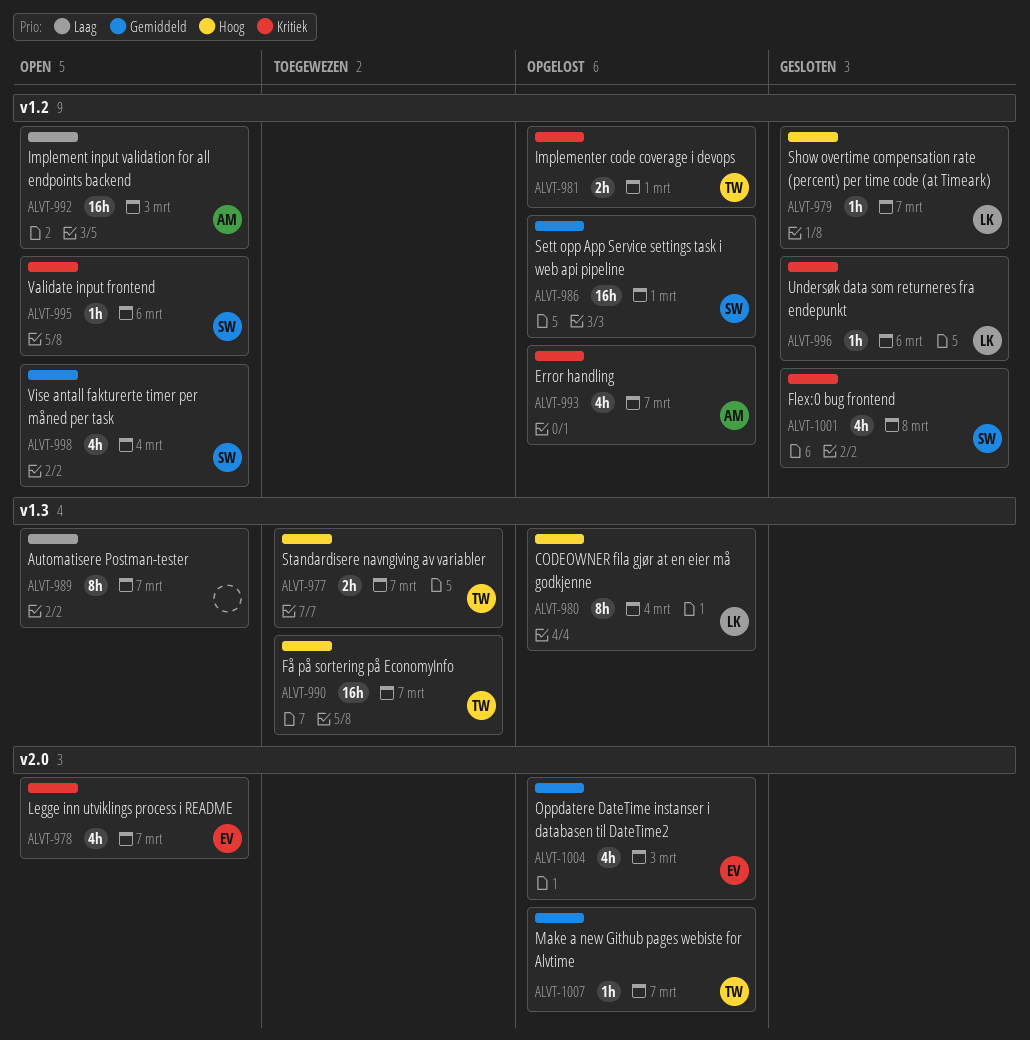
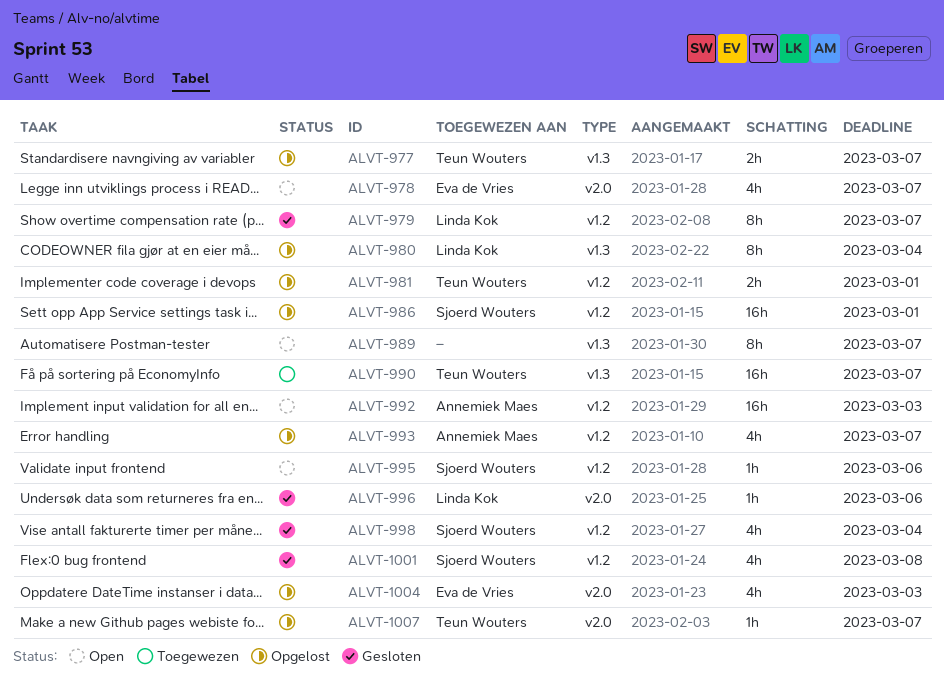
ALVT-977, status: Toegewezen -> Opgelost
ALVT-979, estimate: 1h -> 8h
ALVT-996, label: v1.2 -> v2.0
ALVT-998, status: Open -> Gesloten

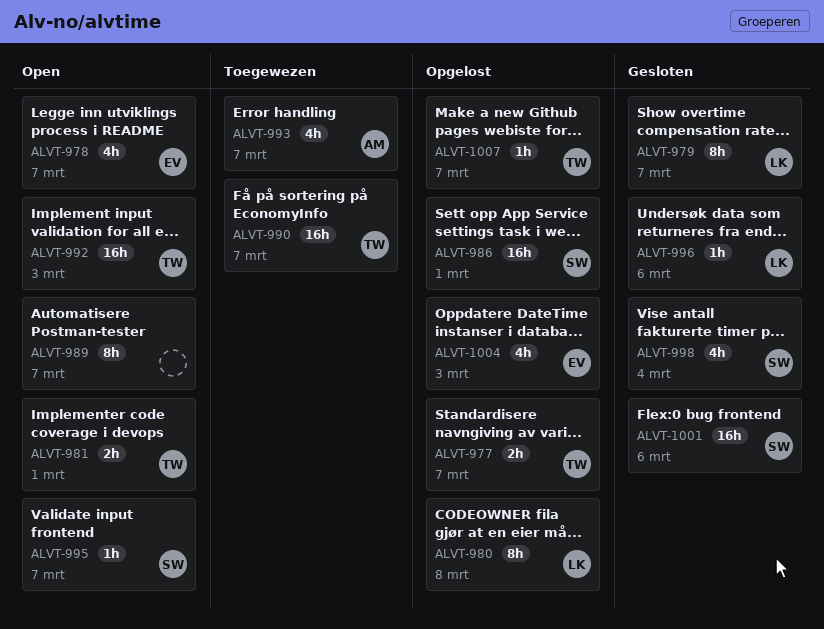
ALVT-980, due: Mar 4 -> Mar 8
ALVT-981, status: Opgelost -> Open
ALVT-992, owner: Annemiek Maes -> Teun Wouters
ALVT-993, status: Opgelost -> Toegewezen
ALVT-995, due: Mar 6 -> Mar 7
ALVT-1001, estimate: 4h -> 16h
ALVT-1001, due: Mar 8 -> Mar 6

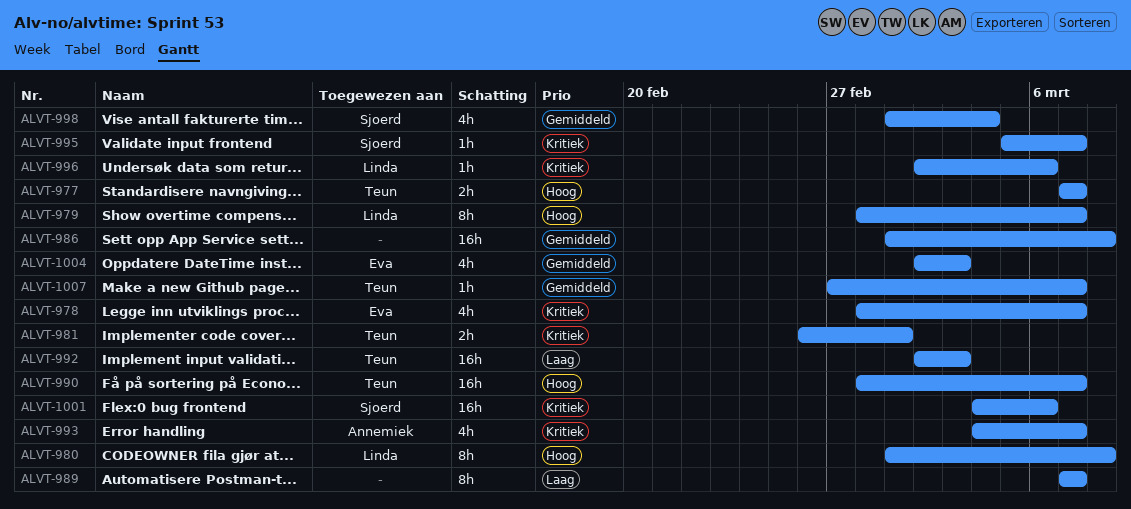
ALVT-986, owner: Sjoerd -> none
ALVT-986, due: Mar 1 -> Mar 8

